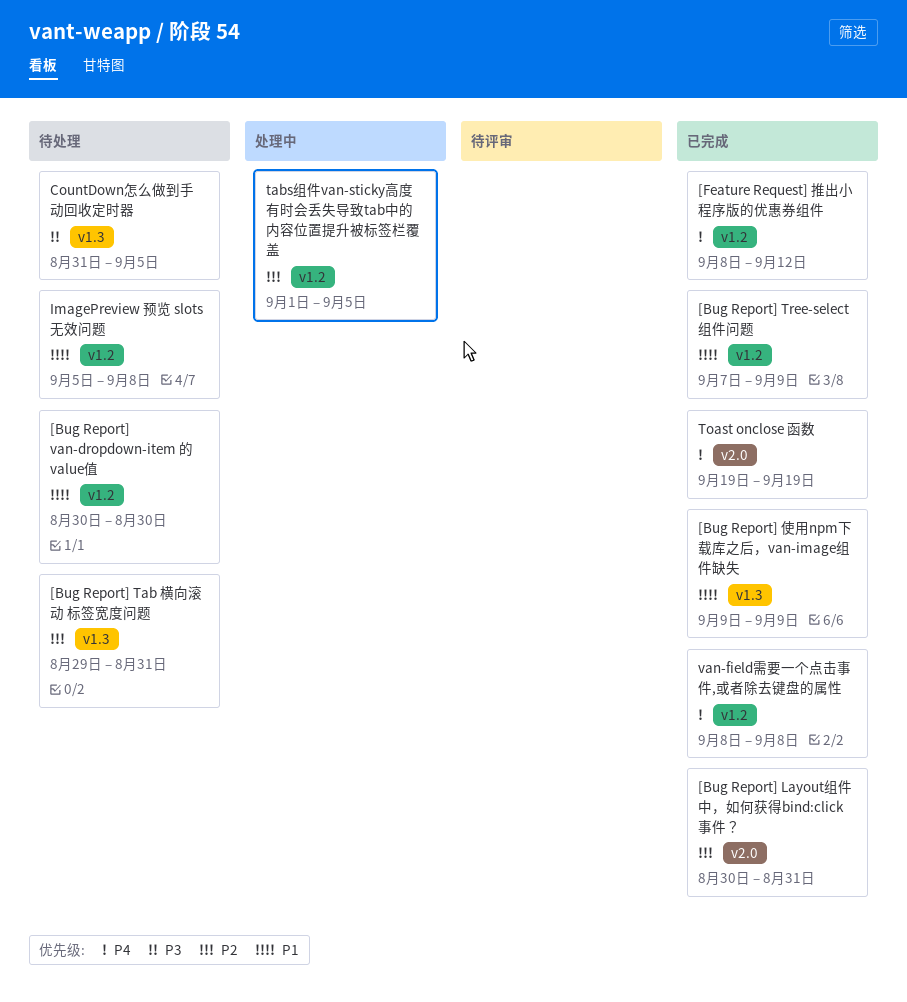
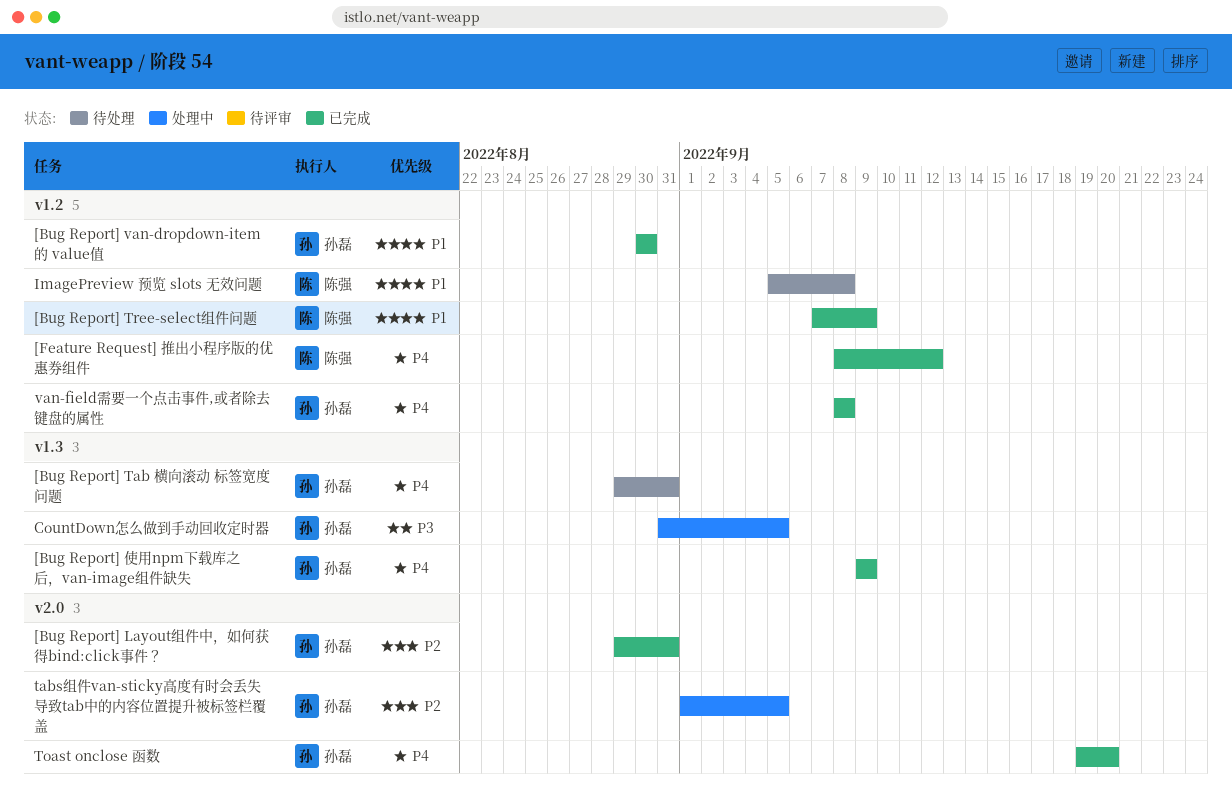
[Bug Report] Layout组件中，如何获得bind:click事件？, start: Aug 30 -> Aug 29
[Bug Report] Tab 横向滚动 标签宽度问题, priority: P2 -> P4
[Bug Report] van-dropdown-item 的 value值, status: 待处理 -> 已完成
[Bug Report] 使用npm下载库之后，van-image组件缺失, priority: P1 -> P4
CountDown怎么做到手动回收定时器, status: 待处理 -> 处理中
tabs组件van-sticky高度有时会丢失导致tab中的内容位置提升被标签栏覆盖, label: v1.2 -> v2.0
Toast onclose 函数, due: Sep 19 -> Sep 20

